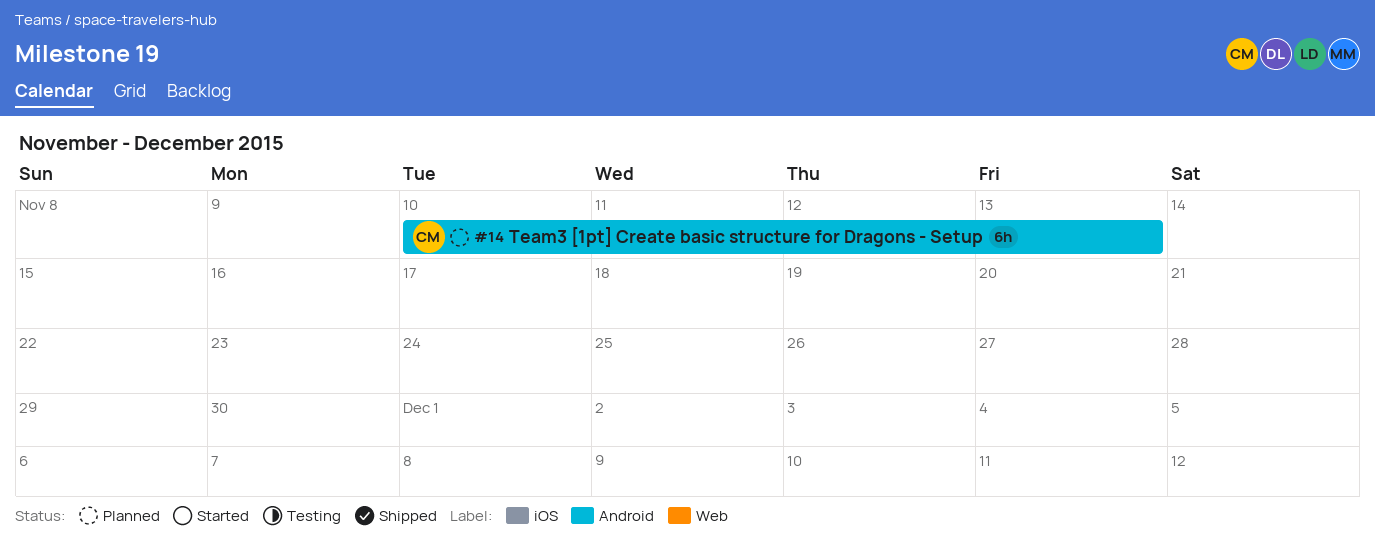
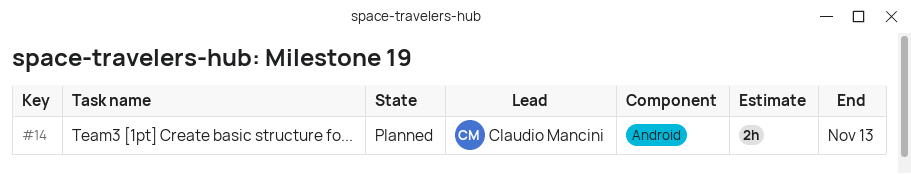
#14, estimate: 6h -> 2h

